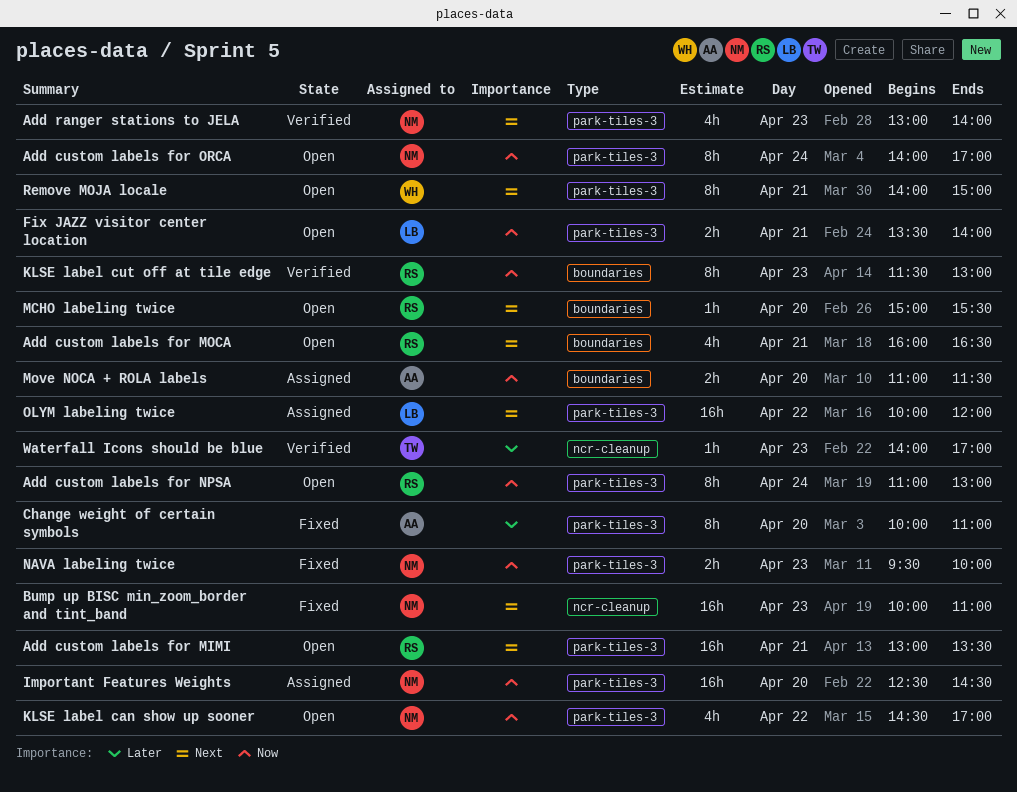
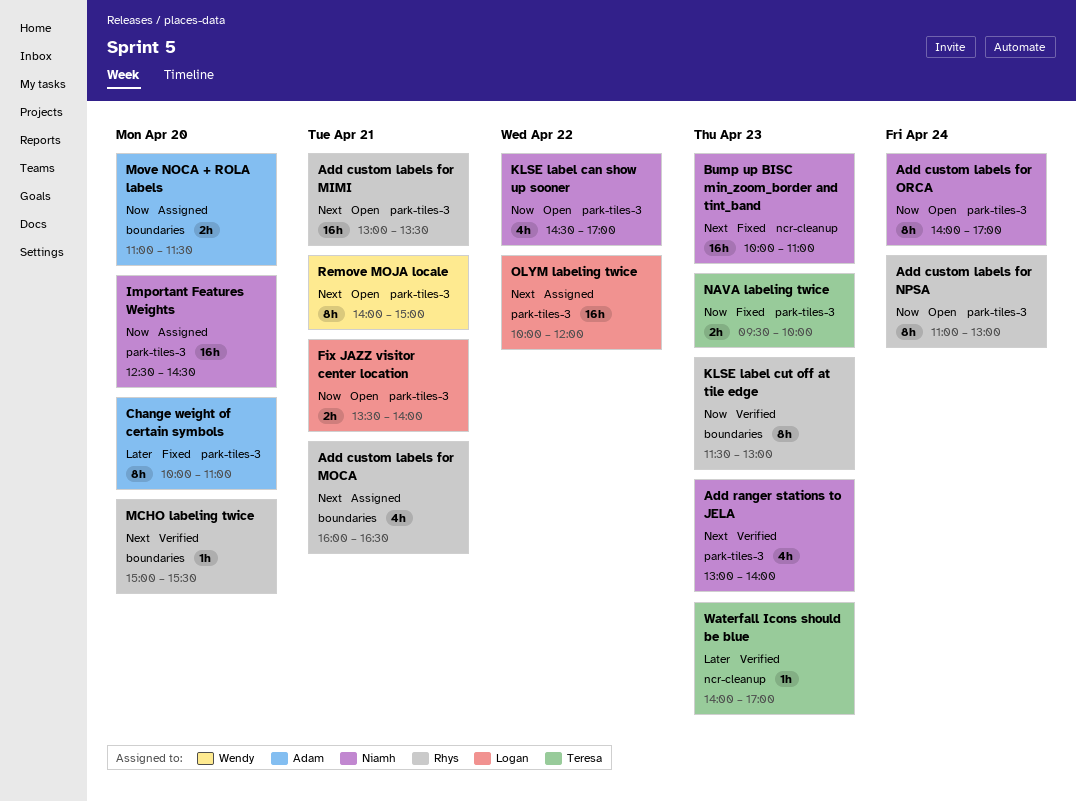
Add custom labels for MOCA, status: Open -> Assigned
MCHO labeling twice, status: Open -> Verified
NAVA labeling twice, owner: Niamh -> Teresa

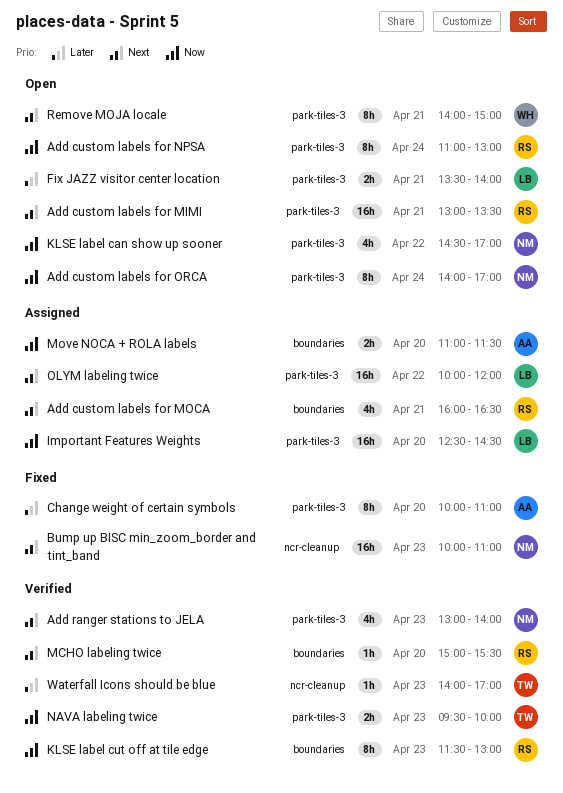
Fix JAZZ visitor center location, priority: Now -> Later
Important Features Weights, owner: Niamh -> Logan
NAVA labeling twice, status: Fixed -> Verified

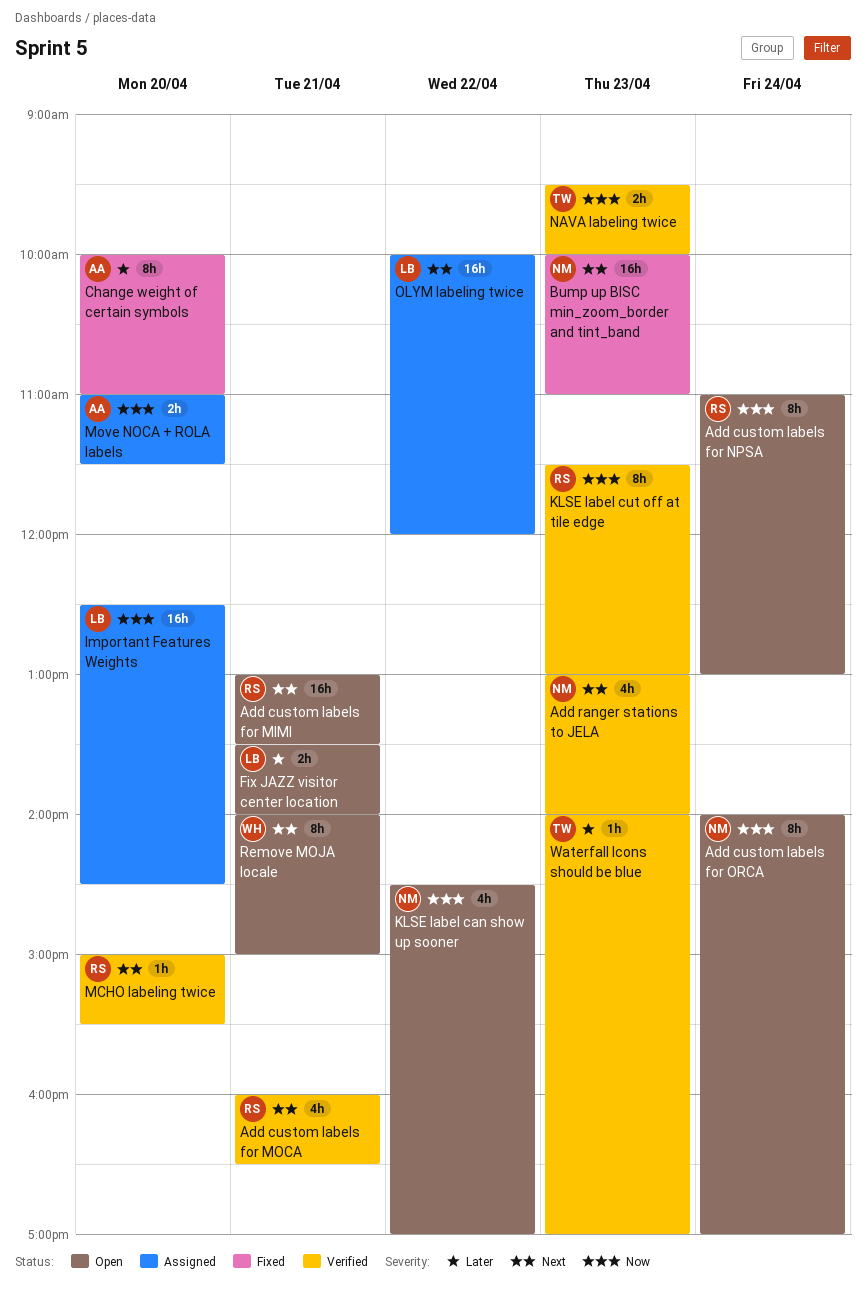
Add custom labels for MOCA, status: Assigned -> Verified

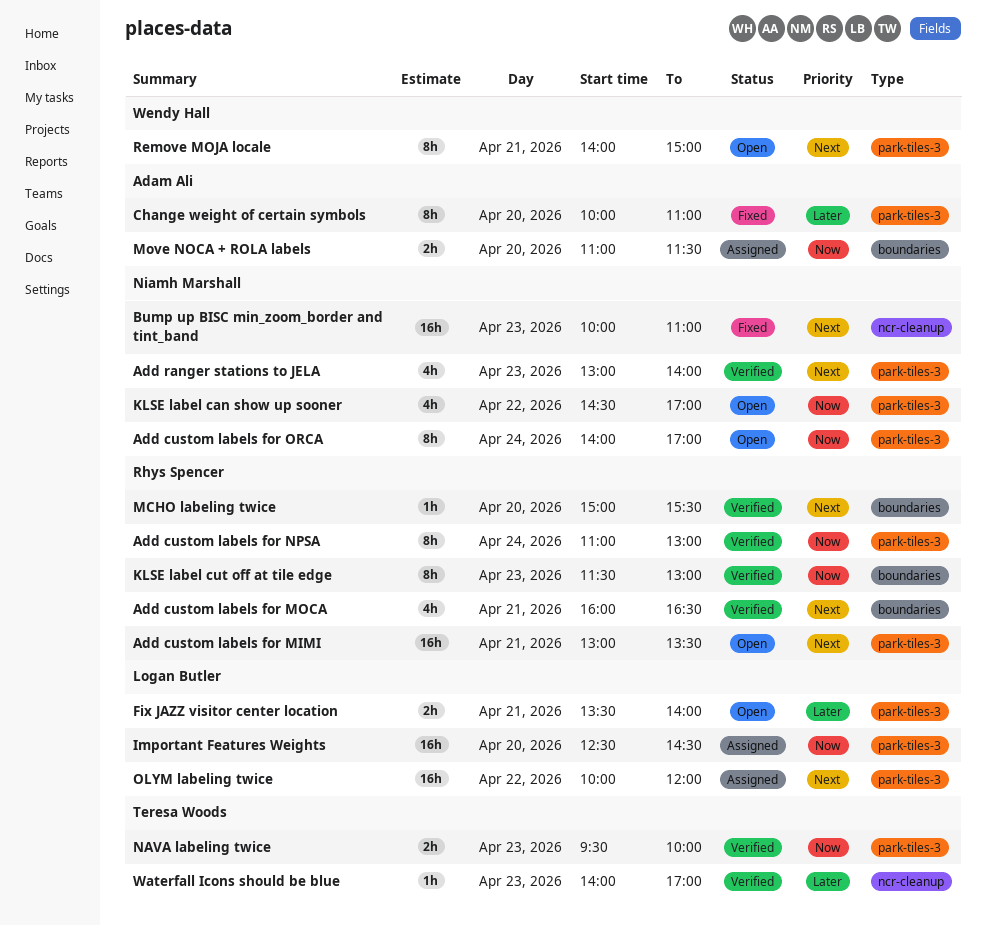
Add custom labels for NPSA, status: Open -> Verified

